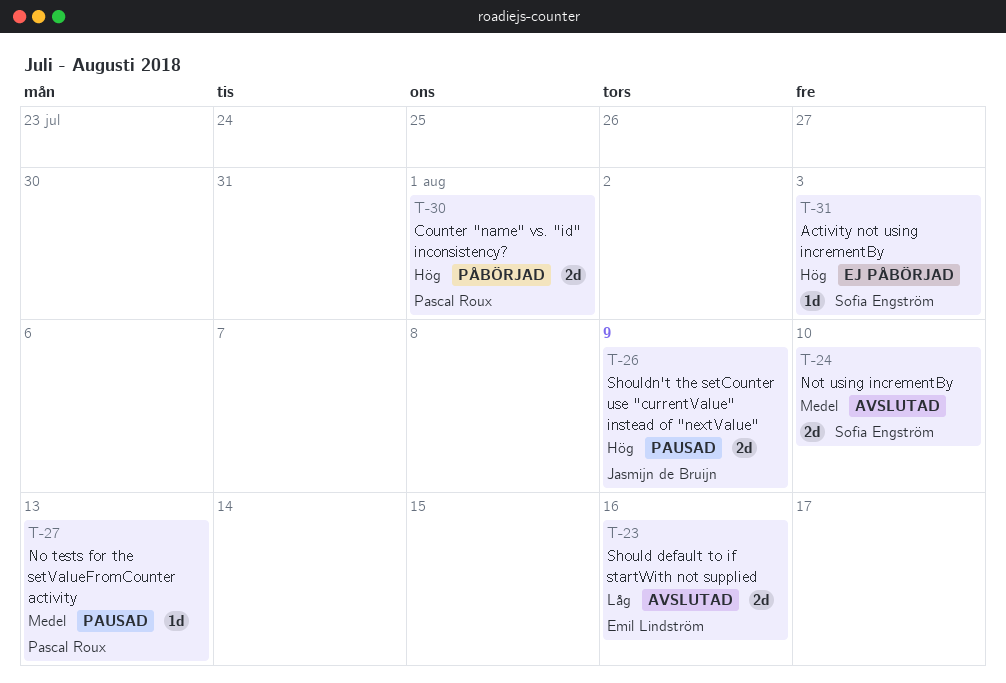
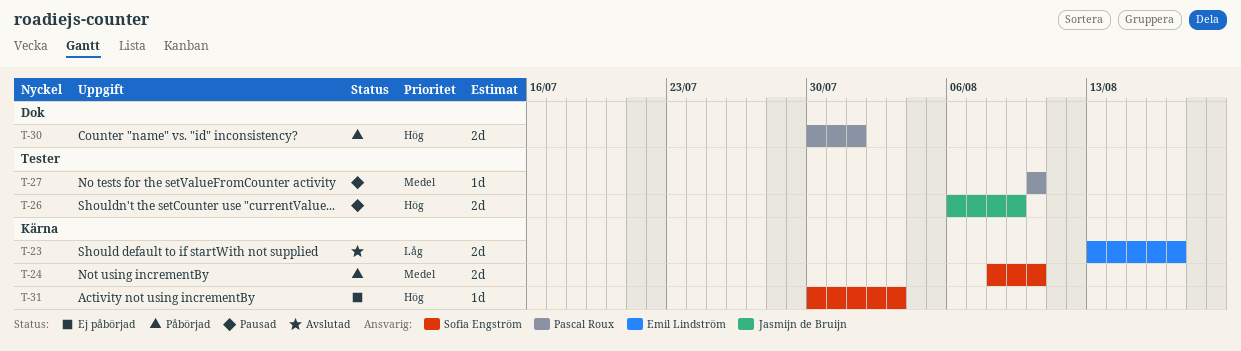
T-23, due: Aug 16 -> Aug 17
T-24, status: Avslutad -> Påbörjad
T-27, due: Aug 13 -> Aug 10

